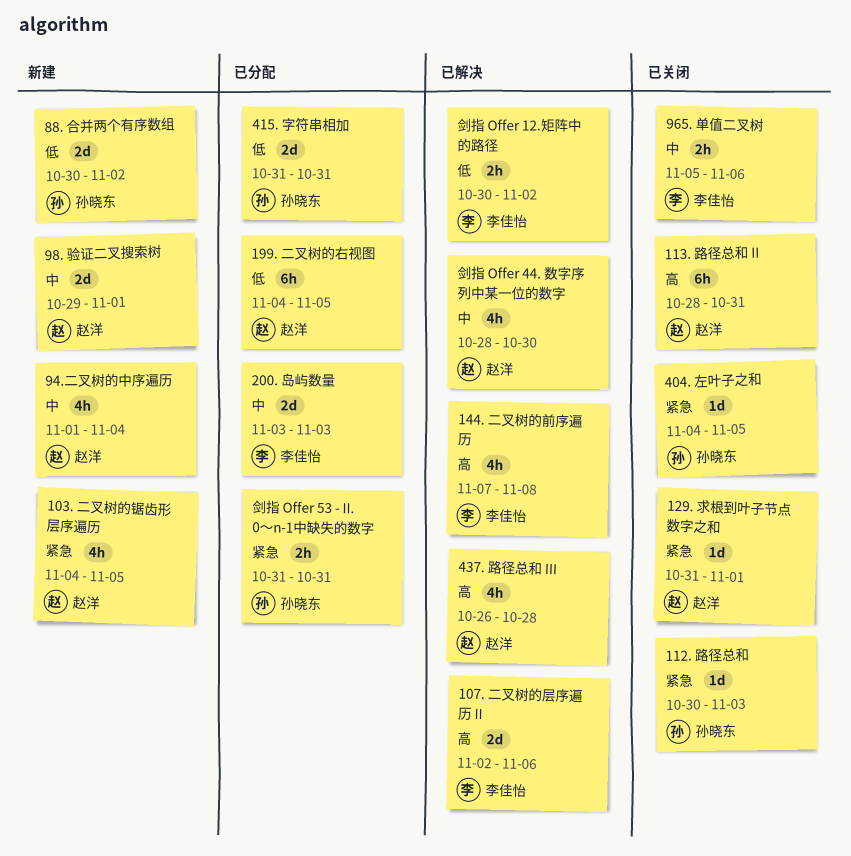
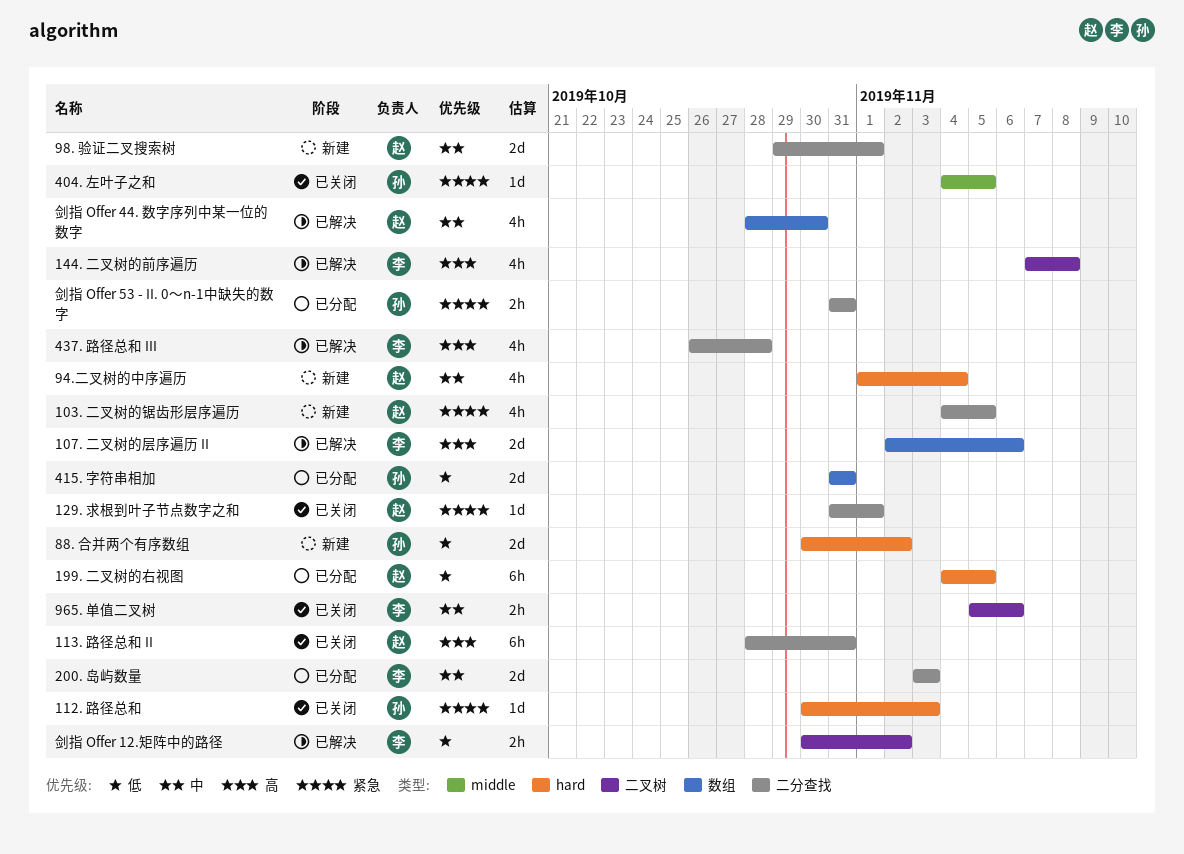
437. 路径总和 III, owner: 赵洋 -> 李佳怡

